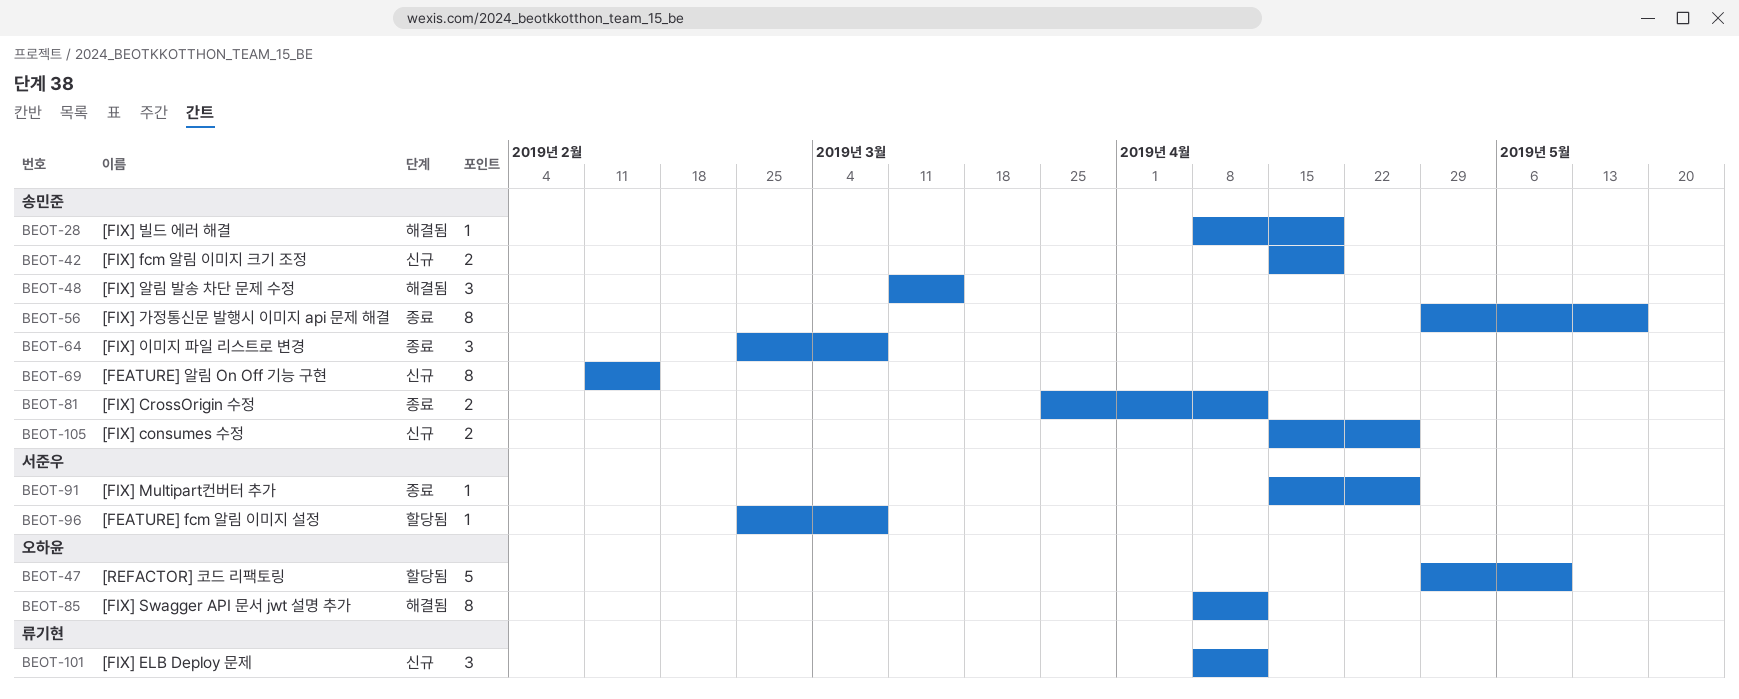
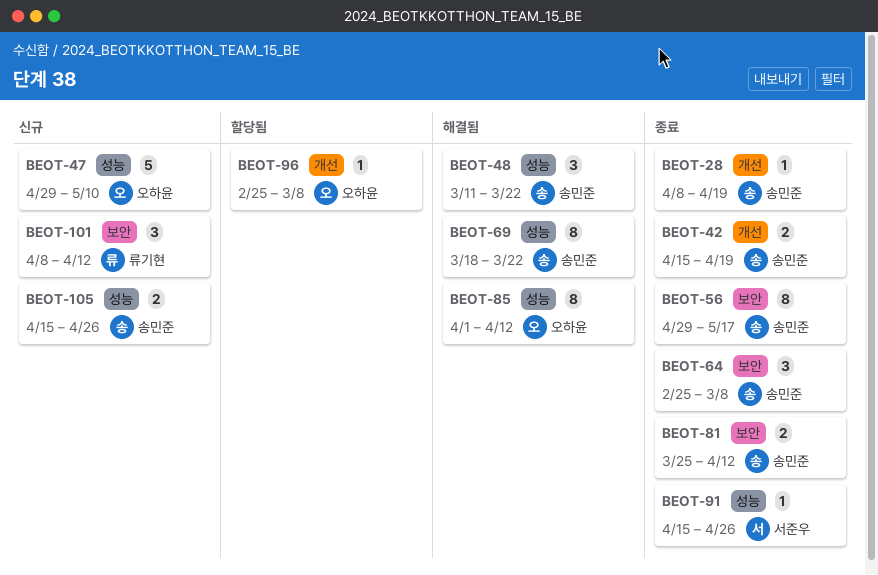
BEOT-28, status: 해결됨 -> 종료
BEOT-42, status: 신규 -> 종료
BEOT-47, status: 할당됨 -> 신규
BEOT-48, due: Mar 15 -> Mar 22
BEOT-69, status: 신규 -> 해결됨
BEOT-69, start: Feb 11 -> Mar 18
BEOT-69, due: Feb 15 -> Mar 22
BEOT-85, start: Apr 8 -> Apr 1
BEOT-96, owner: 서준우 -> 오하윤

